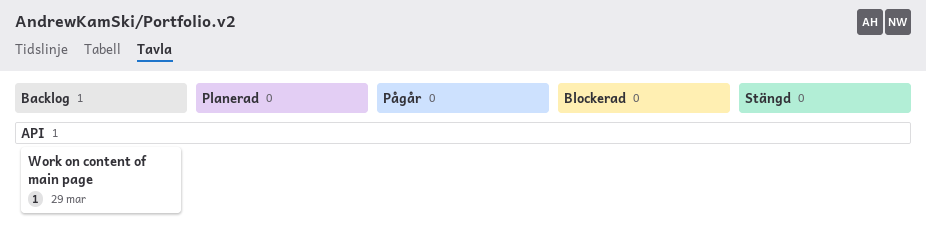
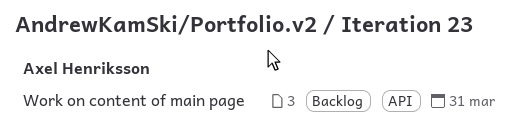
Work on content of main page, due: Mar 29 -> Mar 31

